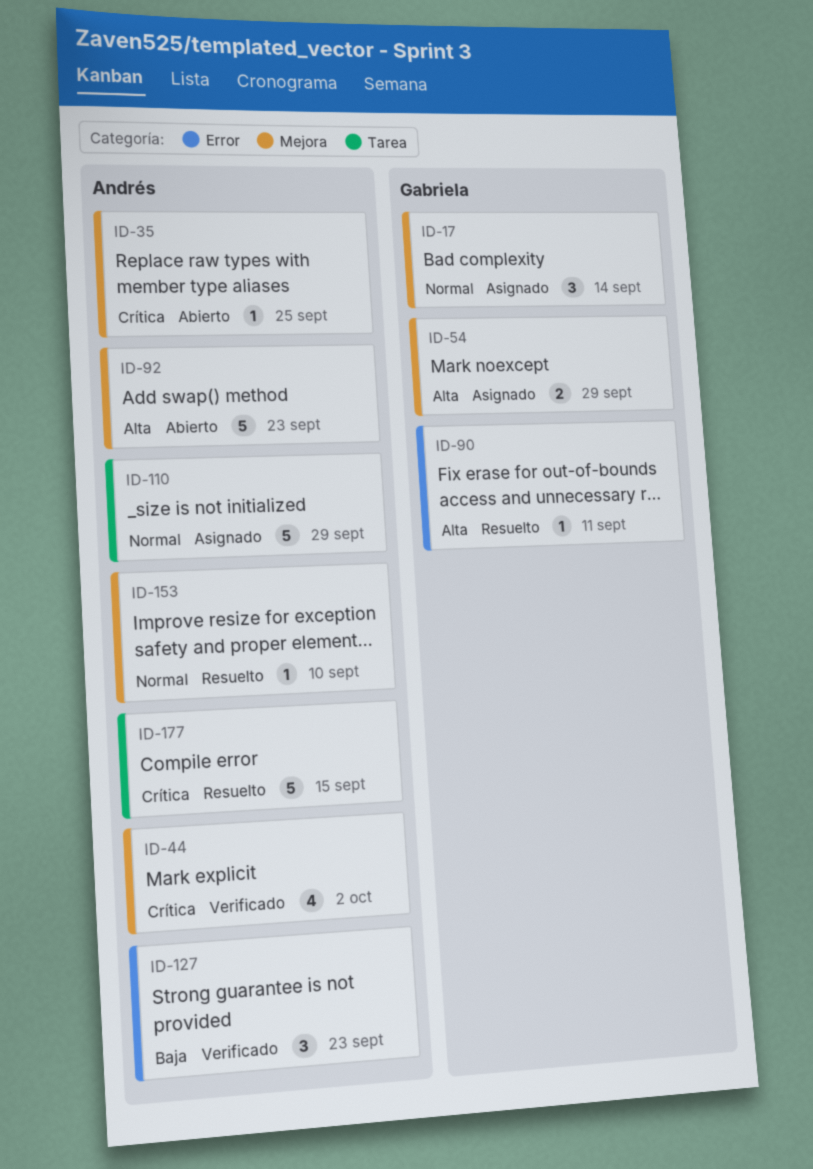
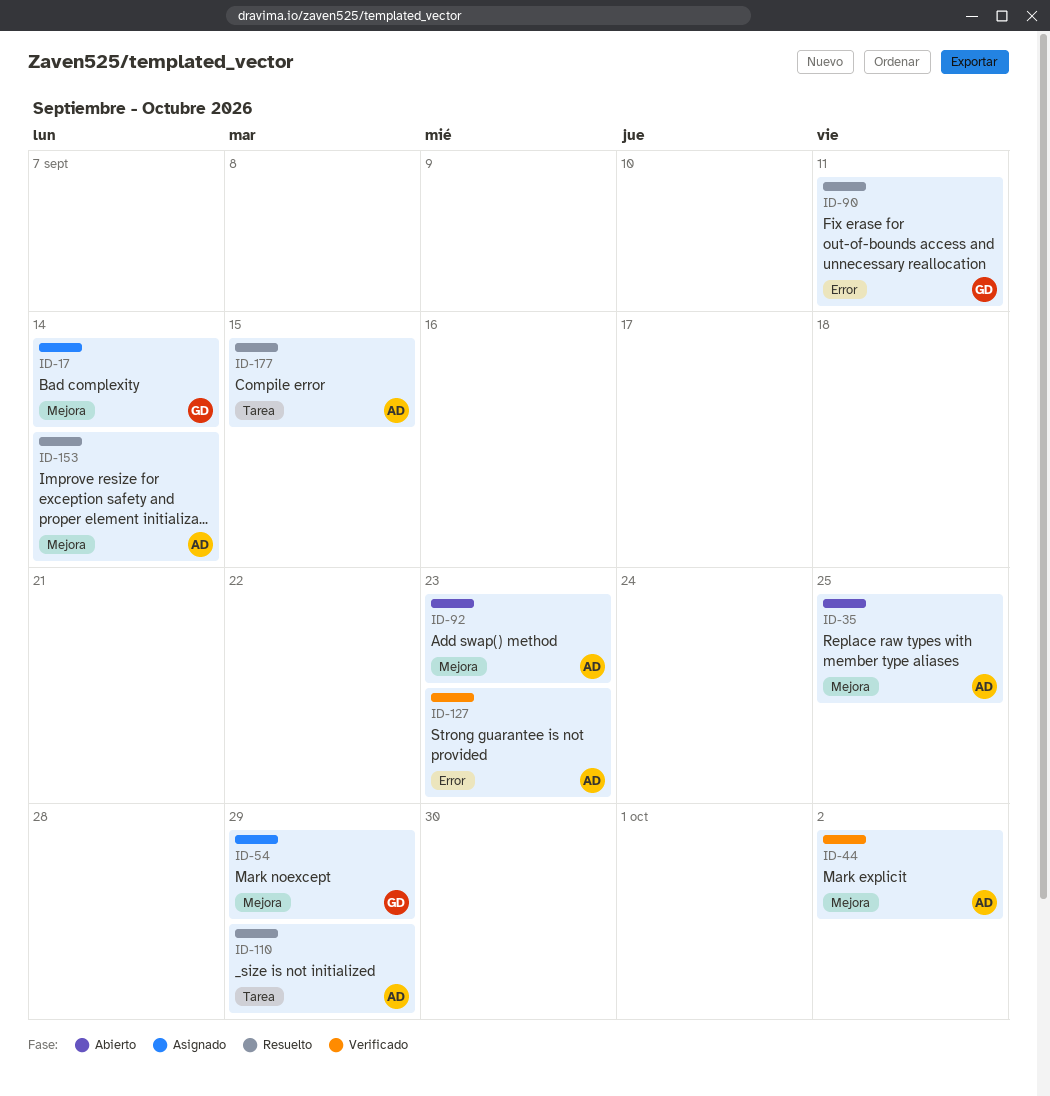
ID-110, status: Asignado -> Resuelto
ID-153, due: Sep 10 -> Sep 14

